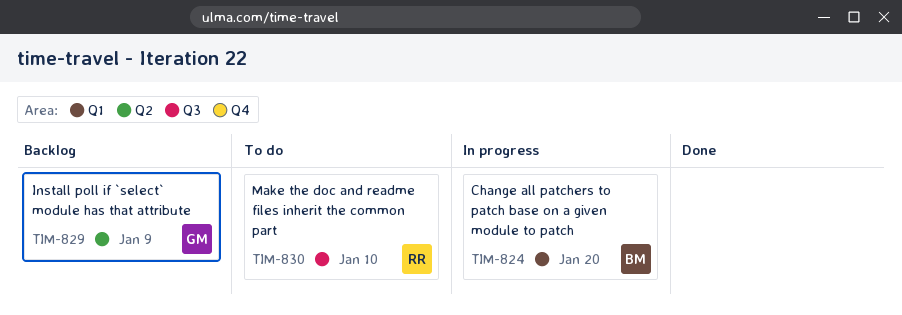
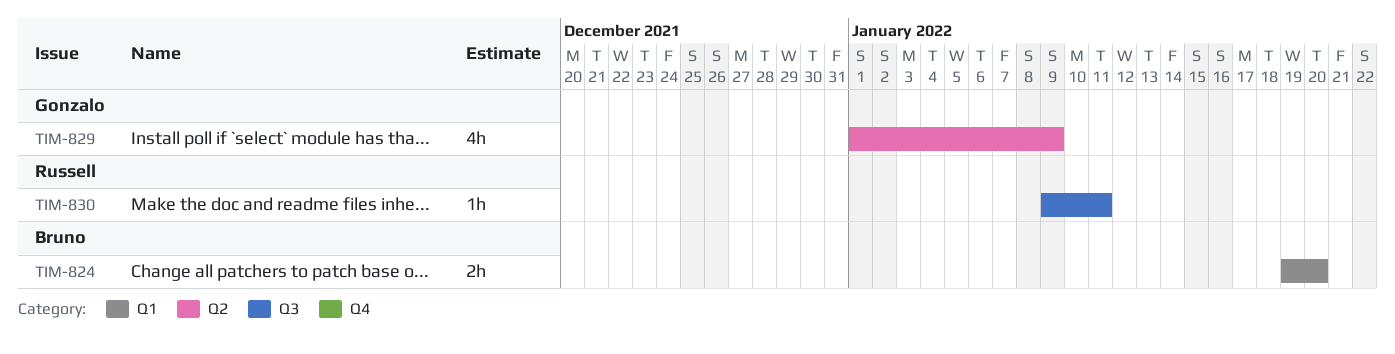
TIM-830, due: Jan 10 -> Jan 11

